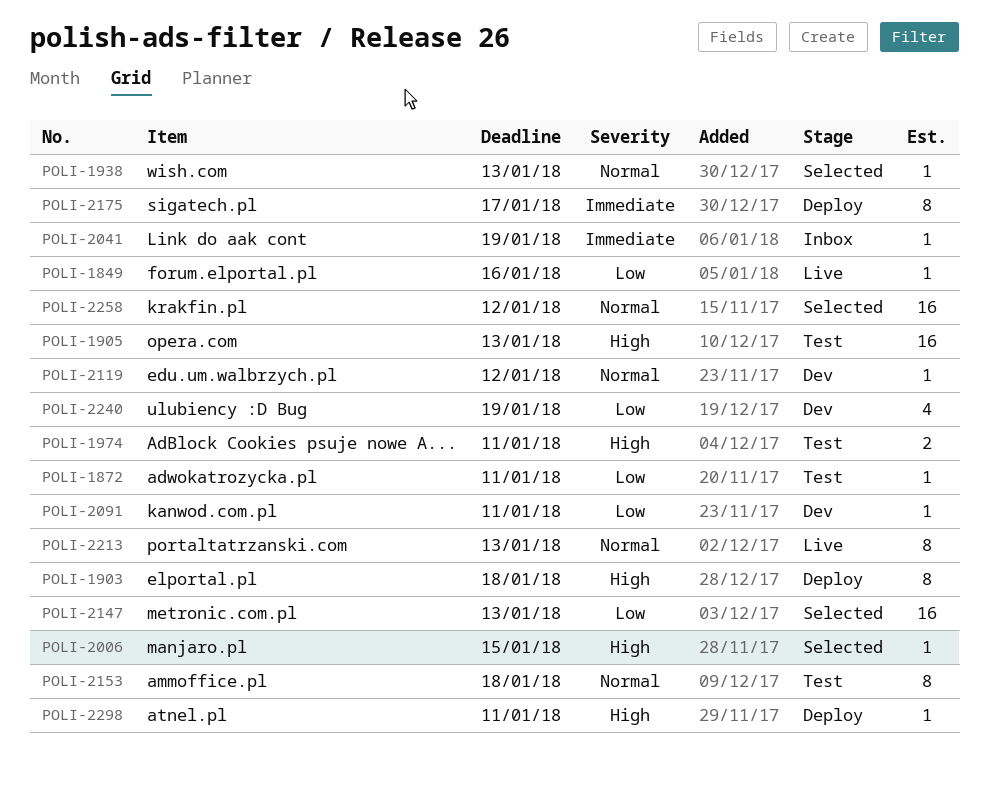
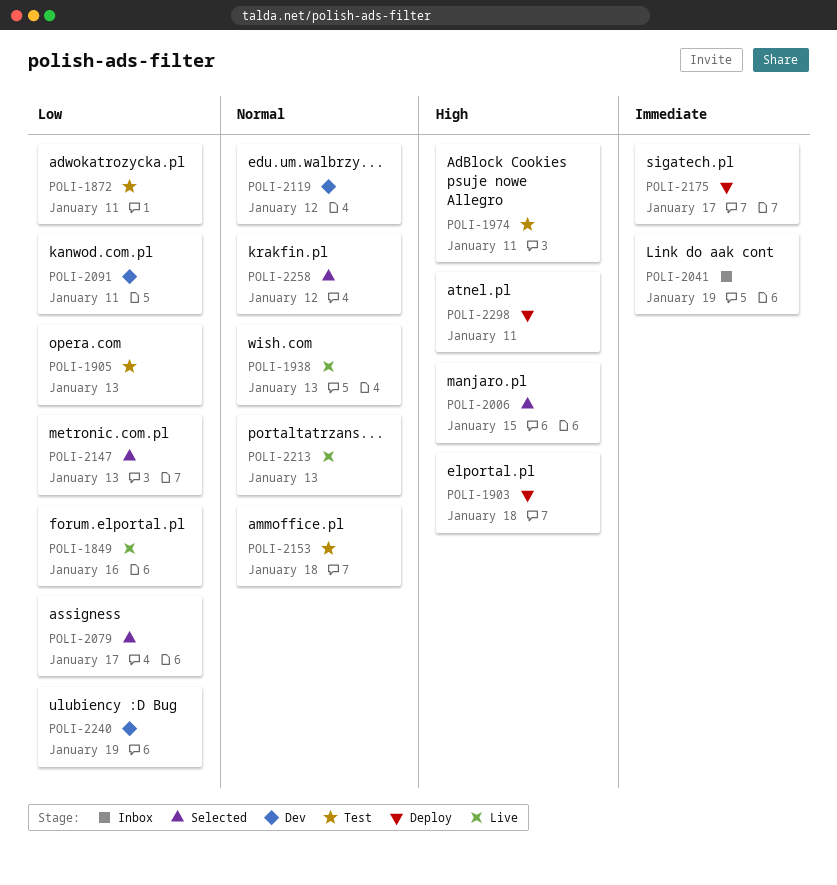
POLI-1905, priority: High -> Low
POLI-1938, status: Selected -> Live
POLI-2079: none -> present

